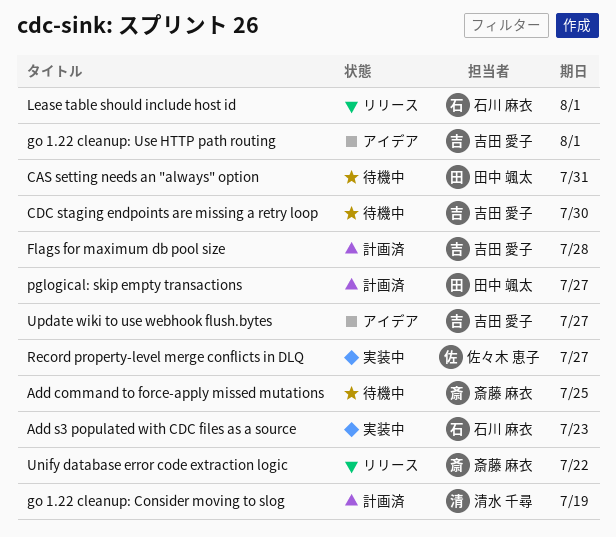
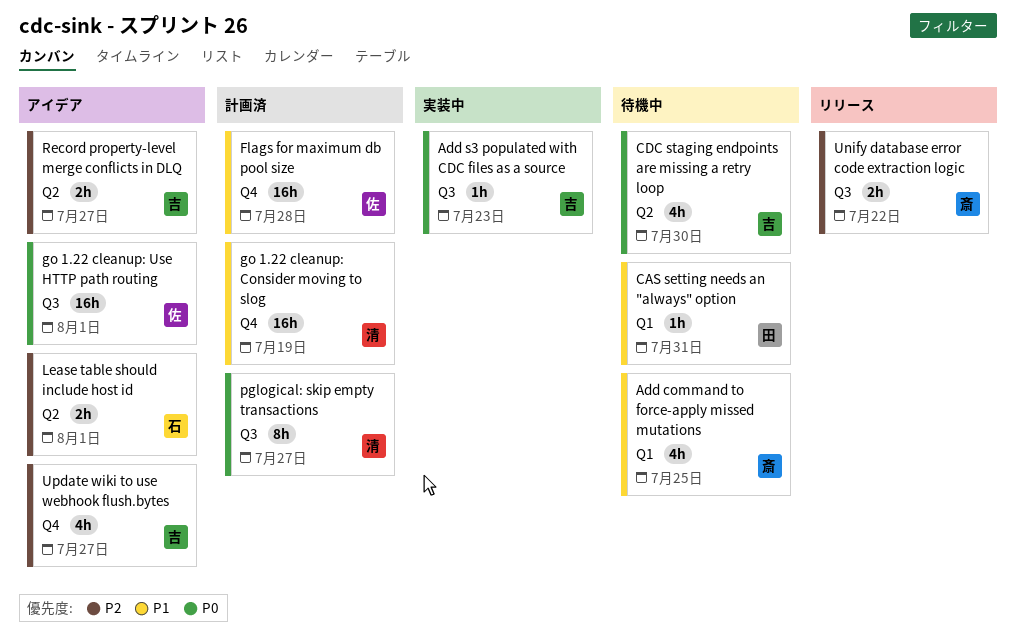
Add s3 populated with CDC files as a source, owner: 石川 麻衣 -> 吉田 愛子
Flags for maximum db pool size, owner: 吉田 愛子 -> 佐々木 恵子
go 1.22 cleanup: Use HTTP path routing, owner: 吉田 愛子 -> 佐々木 恵子
Lease table should include host id, status: リリース -> アイデア
pglogical: skip empty transactions, owner: 田中 颯太 -> 清水 千尋
Record property-level merge conflicts in DLQ, status: 実装中 -> アイデア
Record property-level merge conflicts in DLQ, owner: 佐々木 恵子 -> 吉田 愛子

